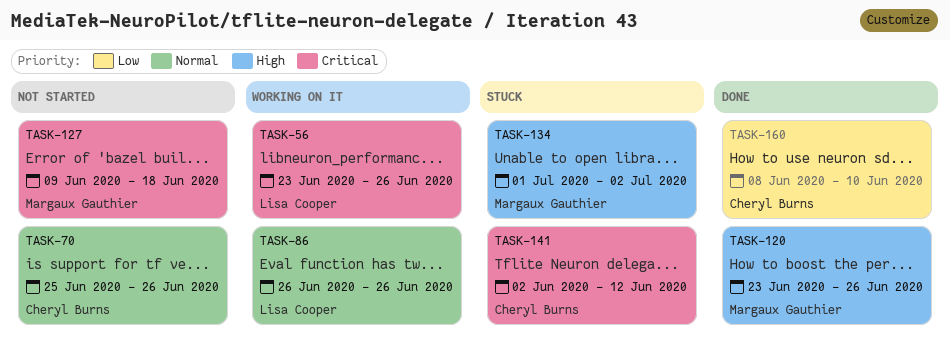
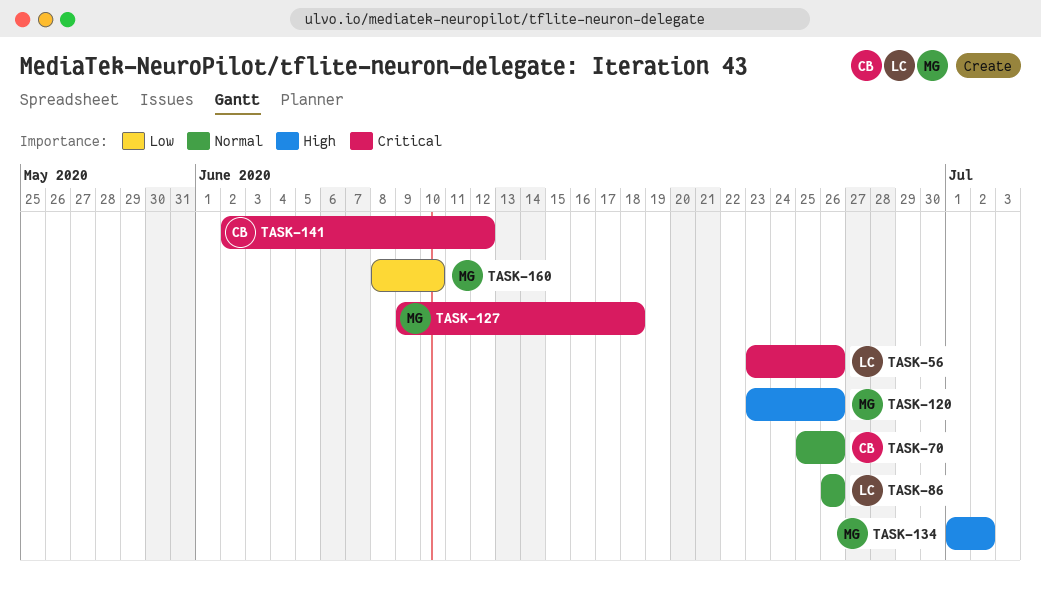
TASK-160, owner: Cheryl Burns -> Margaux Gauthier

